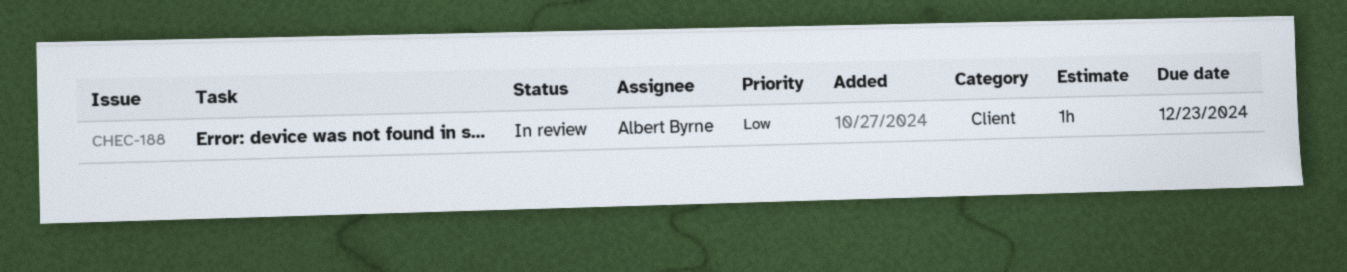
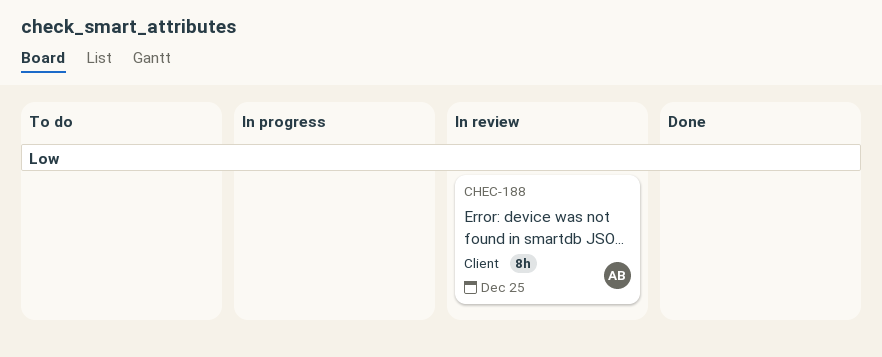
CHEC-188, estimate: 1h -> 8h
CHEC-188, due: Dec 23 -> Dec 25

